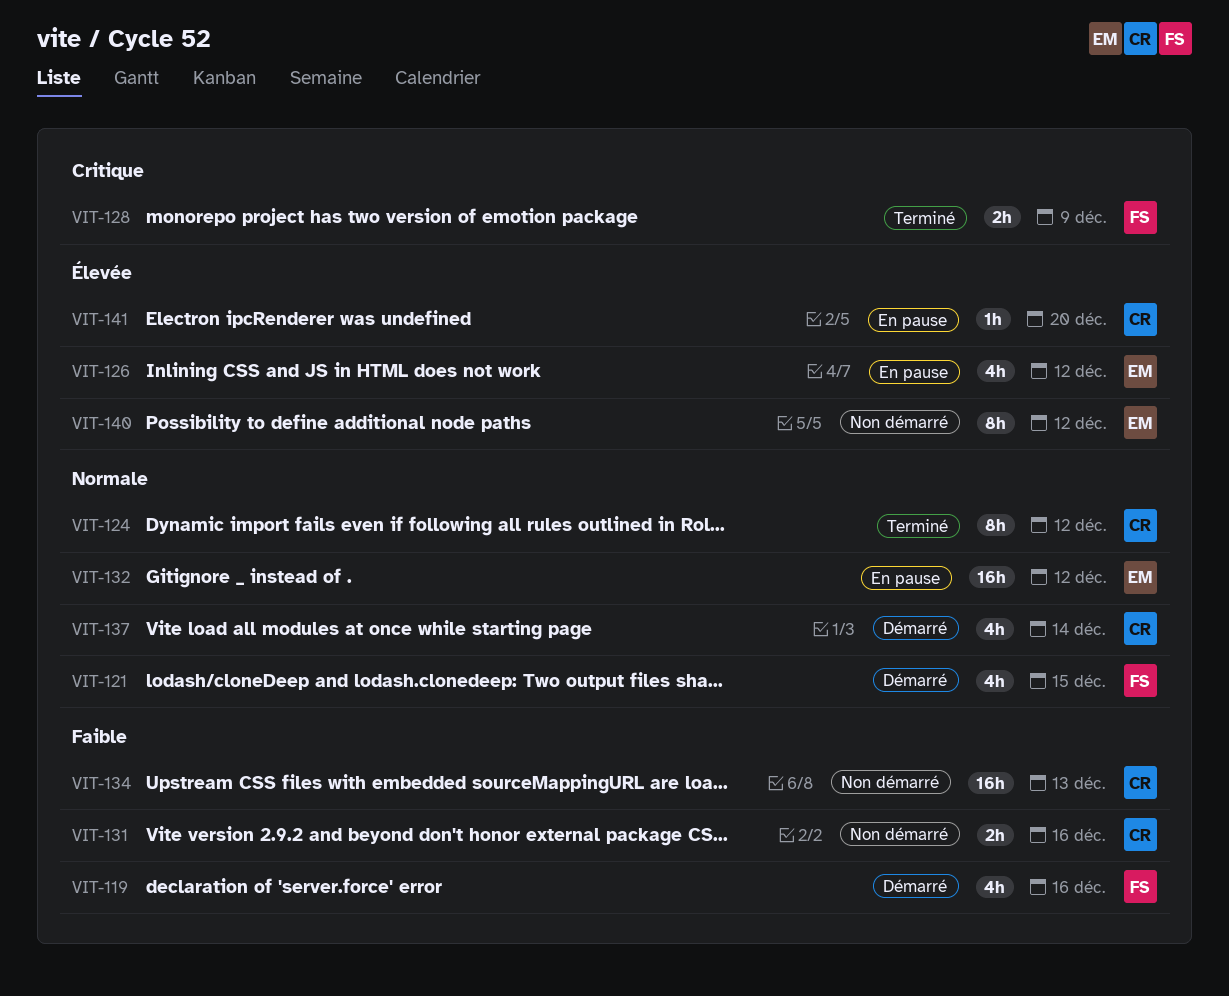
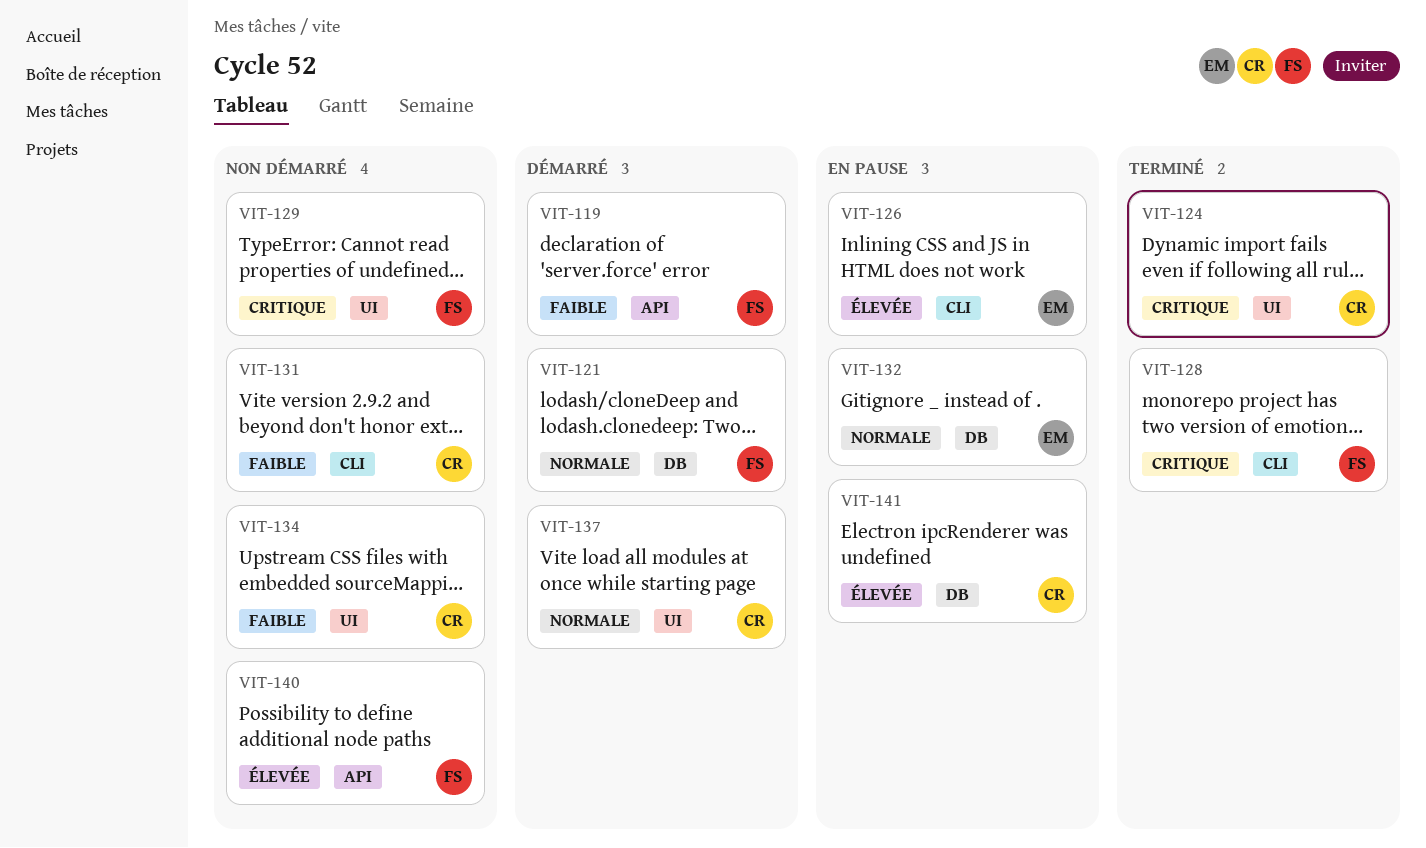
VIT-124, priority: Normale -> Critique
VIT-129: none -> present
VIT-140, owner: EM -> FS

